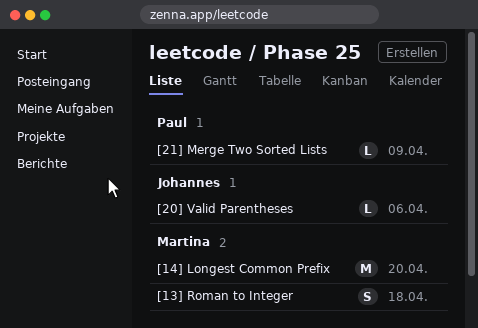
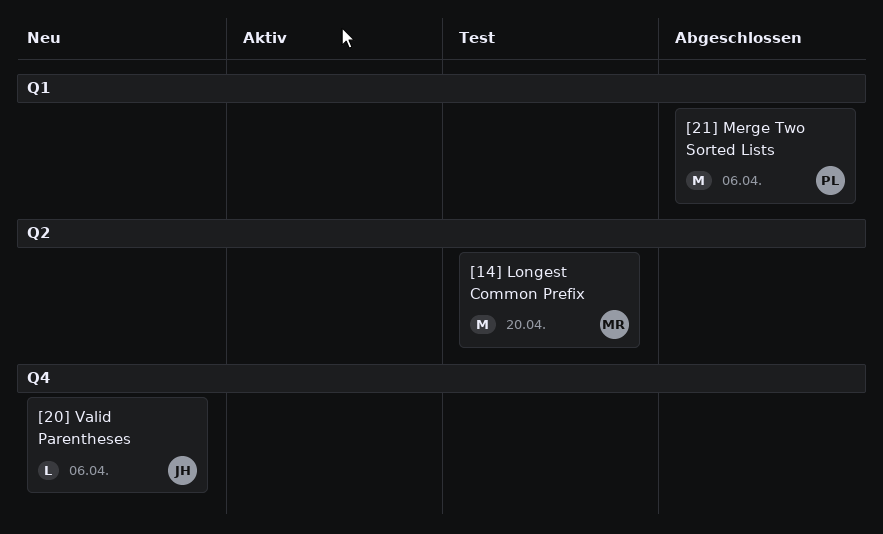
[13] Roman to Integer: present -> none
[21] Merge Two Sorted Lists, estimate: L -> M
[21] Merge Two Sorted Lists, due: Apr 9 -> Apr 6

